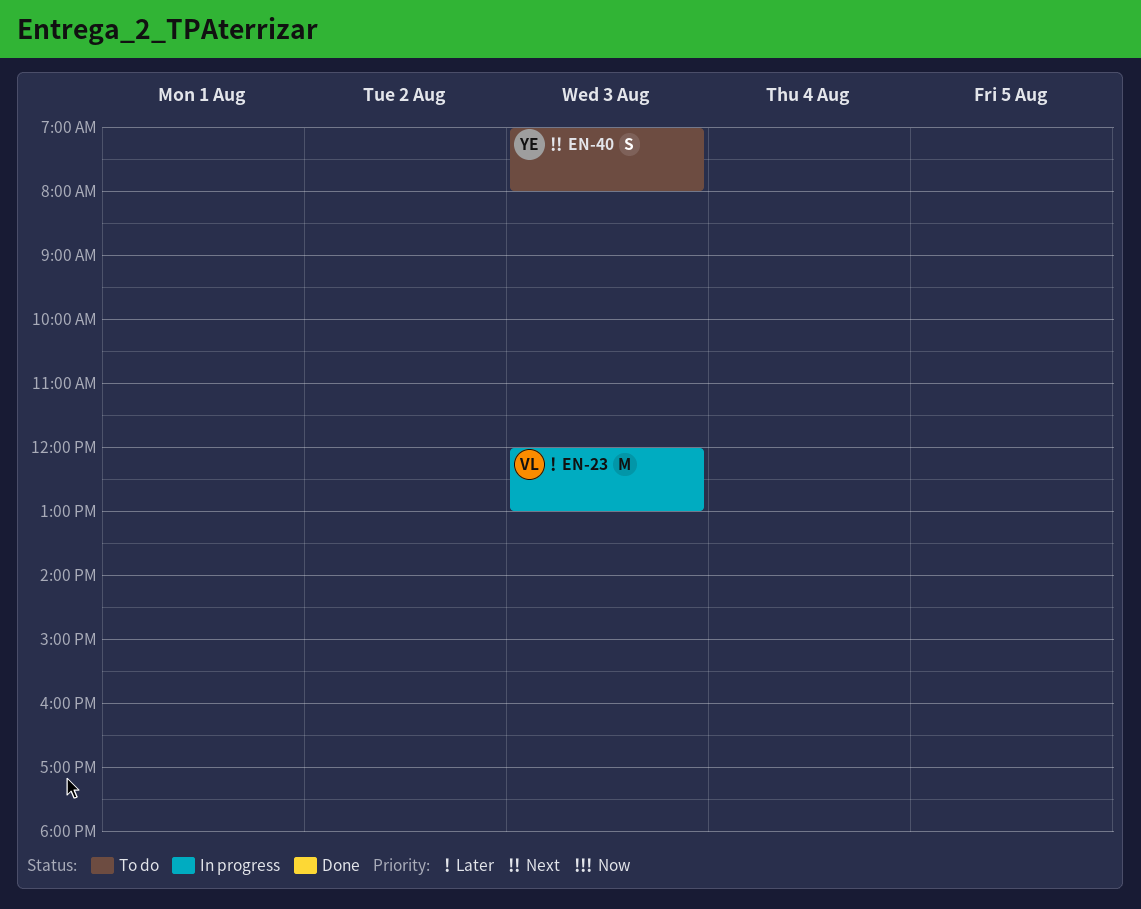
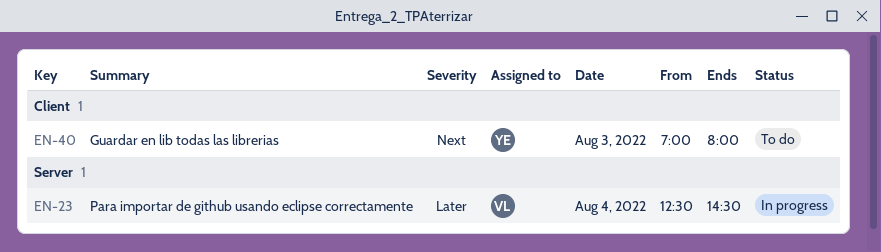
EN-23, day: Aug 3 -> Aug 4
EN-23, begins: 12:00 -> 12:30
EN-23, ends: 13:00 -> 14:30

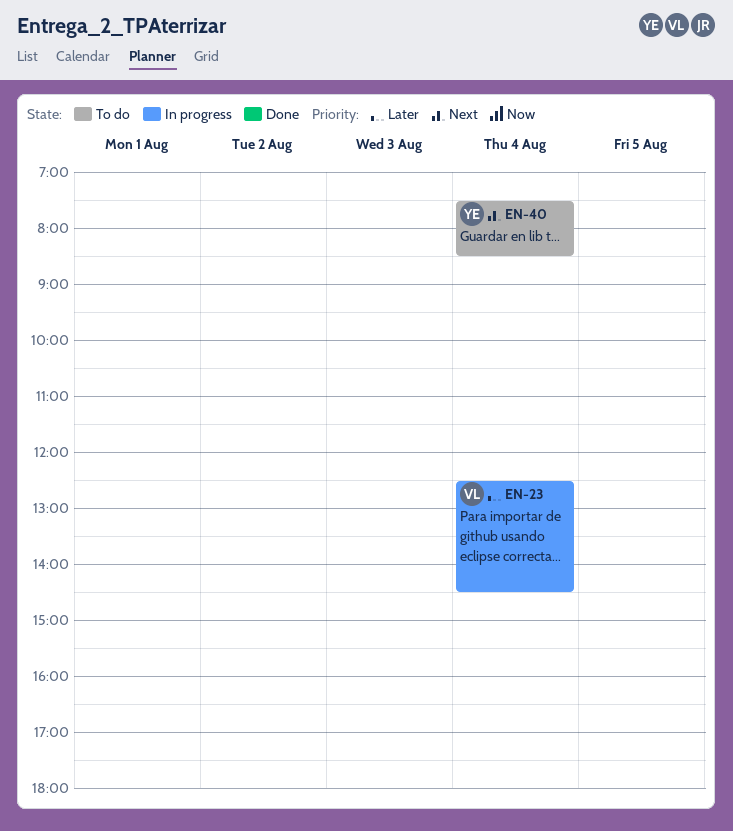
EN-40, day: Aug 3 -> Aug 4
EN-40, begins: 07:00 -> 07:30
EN-40, ends: 08:00 -> 08:30

